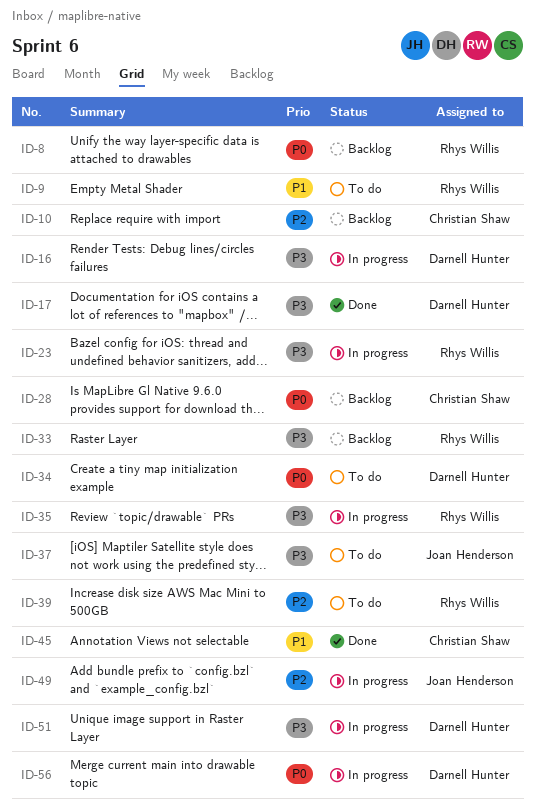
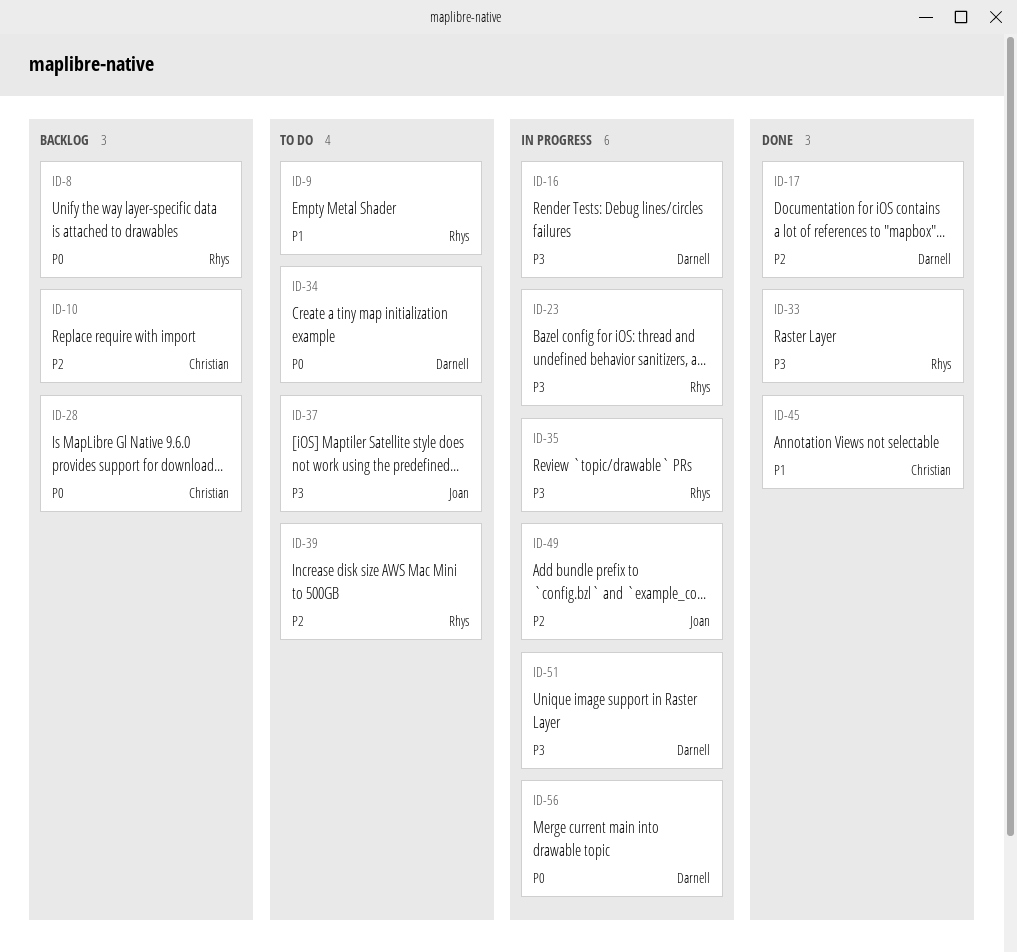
ID-17, priority: P3 -> P2
ID-33, status: Backlog -> Done

